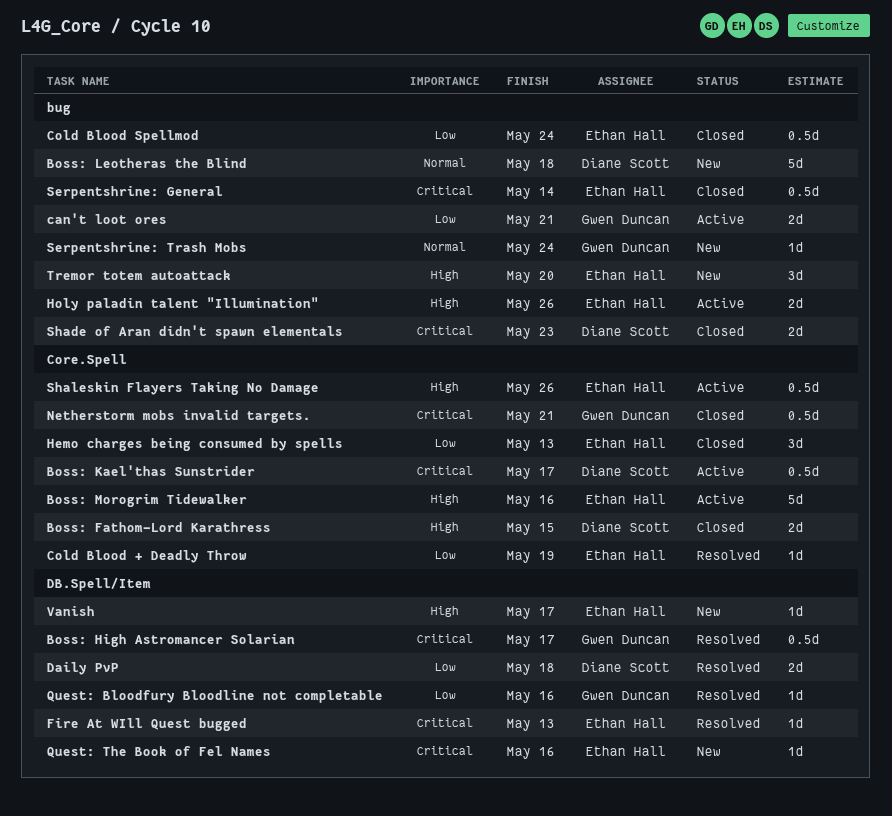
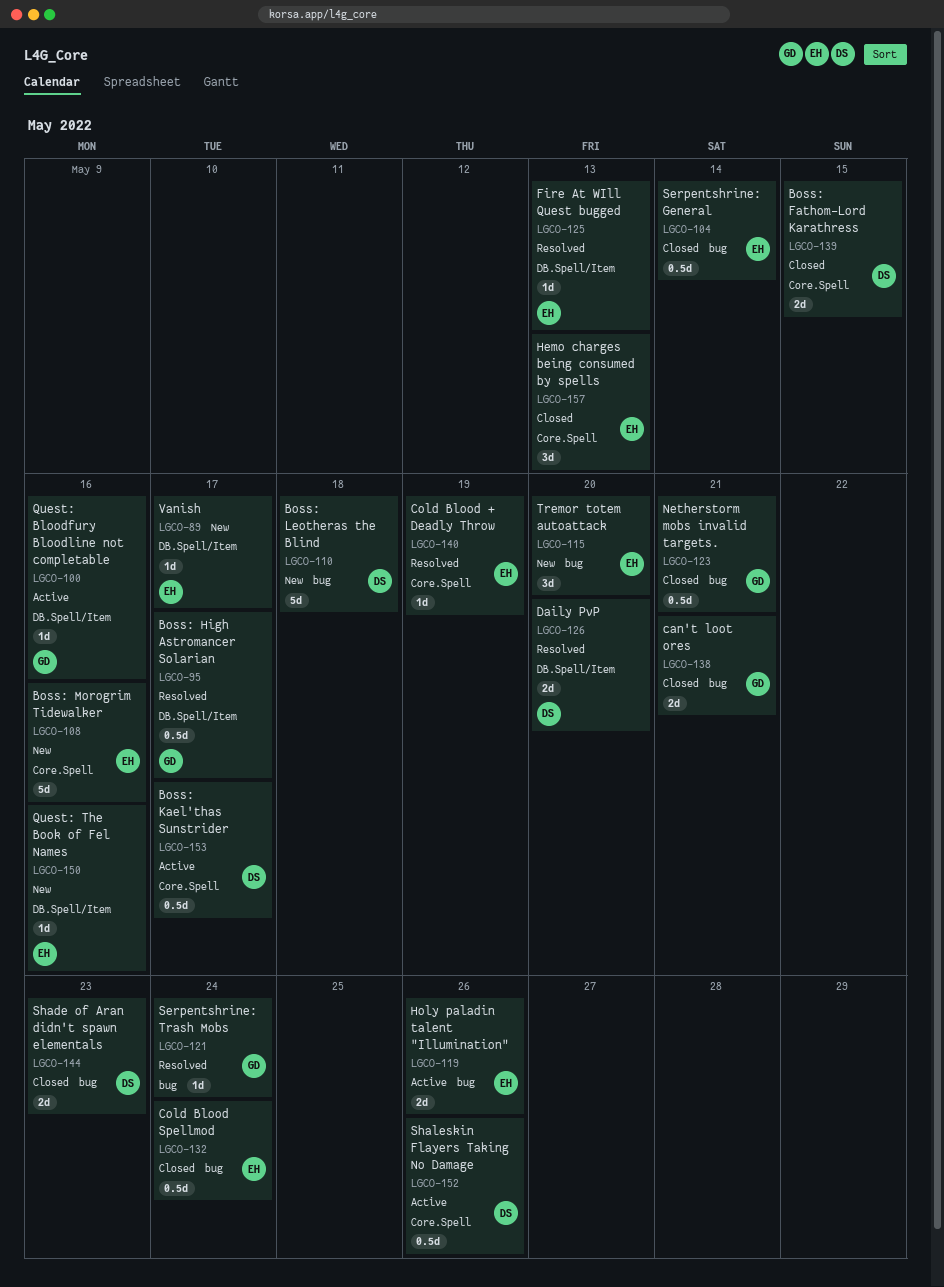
Boss: Morogrim Tidewalker, status: Active -> New
can't loot ores, status: Active -> Closed
Daily PvP, due: May 18 -> May 20
Netherstorm mobs invalid targets., label: Core.Spell -> bug
Quest: Bloodfury Bloodline not completable, status: Resolved -> Active
Serpentshrine: Trash Mobs, status: New -> Resolved
Shaleskin Flayers Taking No Damage, owner: Ethan Hall -> Diane Scott

